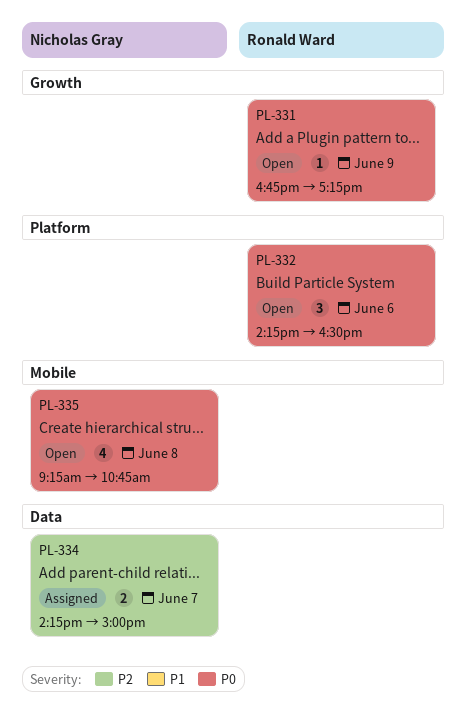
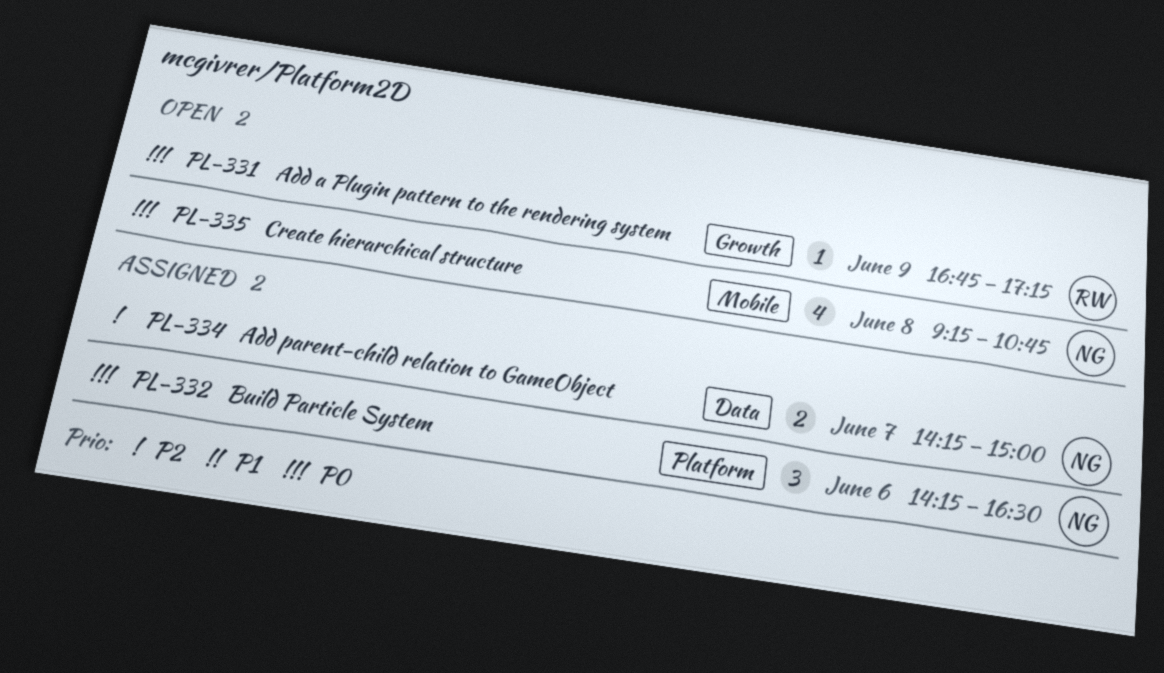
PL-332, status: Open -> Assigned
PL-332, owner: Ronald Ward -> Nicholas Gray

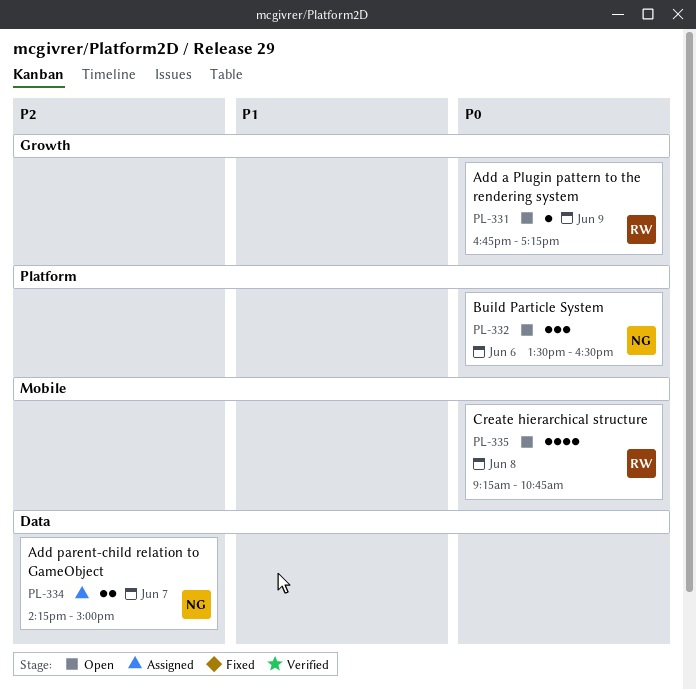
PL-332, status: Assigned -> Open
PL-332, begins: 14:15 -> 13:30
PL-335, owner: NG -> RW

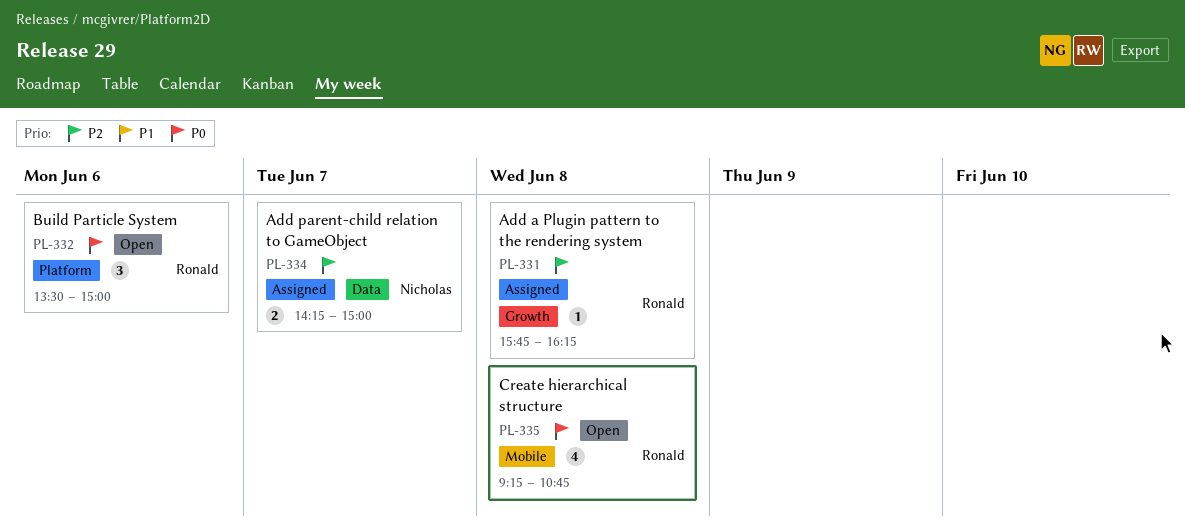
PL-331, status: Open -> Assigned
PL-331, priority: P0 -> P2
PL-331, day: Jun 9 -> Jun 8
PL-331, begins: 16:45 -> 15:45
PL-331, ends: 17:15 -> 16:15
PL-332, owner: Nicholas -> Ronald
PL-332, ends: 16:30 -> 15:00

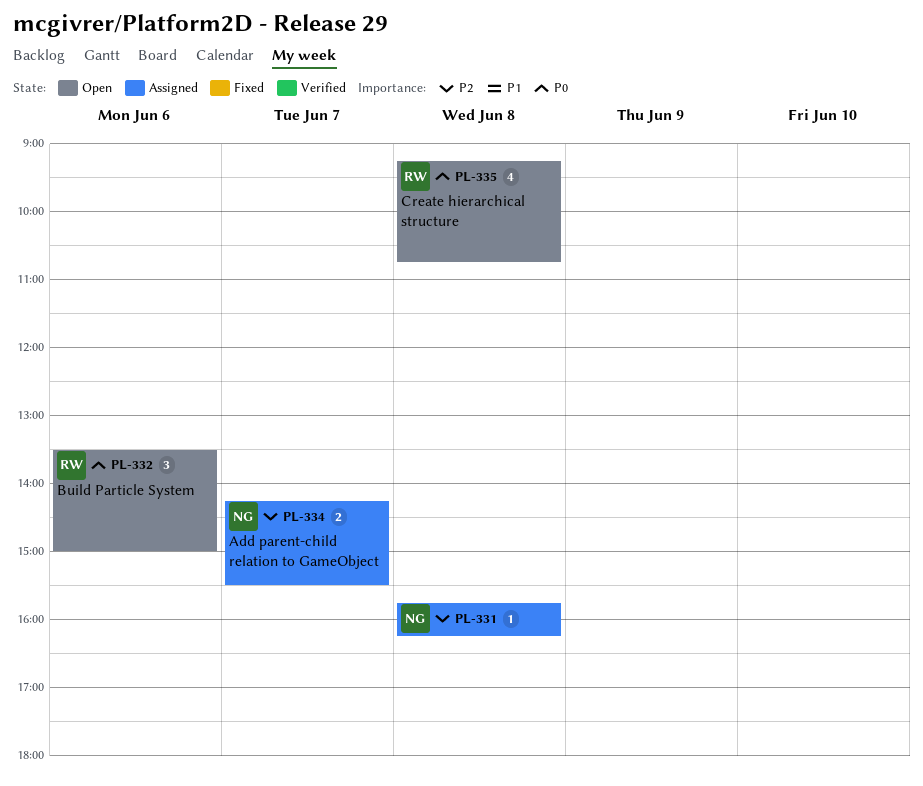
PL-331, owner: Ronald -> Nicholas
PL-334, ends: 15:00 -> 15:30

